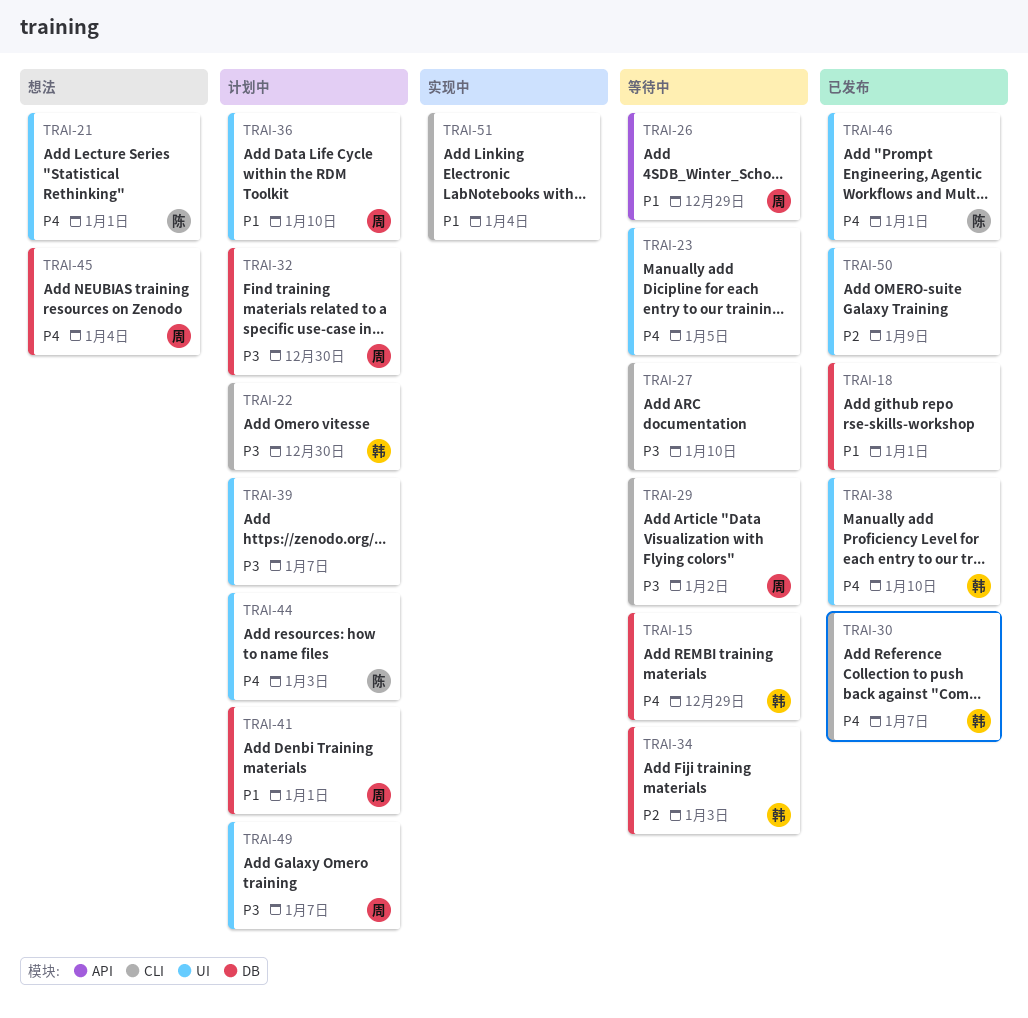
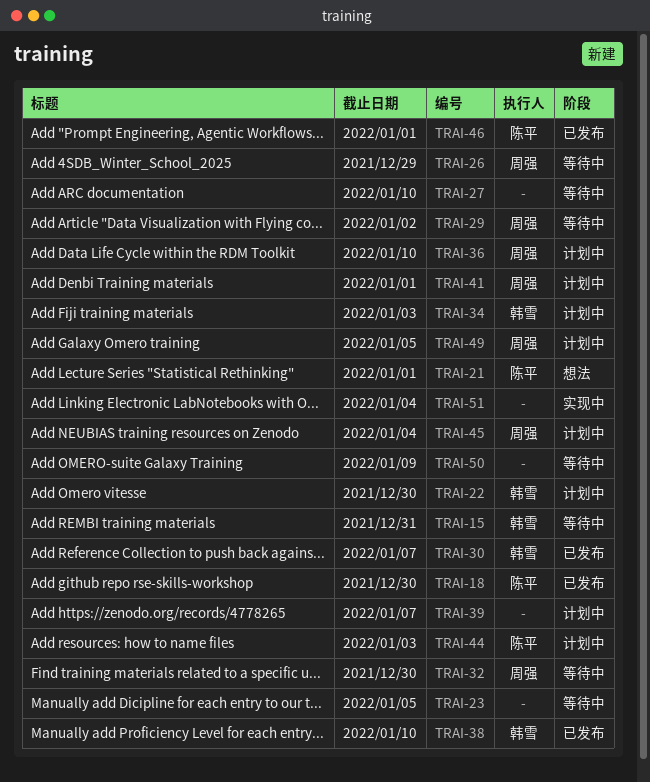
TRAI-15, due: Dec 29 -> Dec 31
TRAI-18, owner: none -> 陈平
TRAI-18, due: Jan 1 -> Dec 30
TRAI-32, status: 计划中 -> 等待中
TRAI-34, status: 等待中 -> 计划中
TRAI-45, status: 想法 -> 计划中
TRAI-49, due: Jan 7 -> Jan 5
TRAI-50, status: 已发布 -> 等待中

